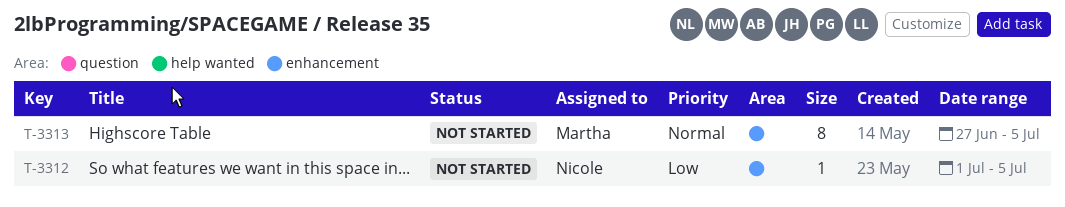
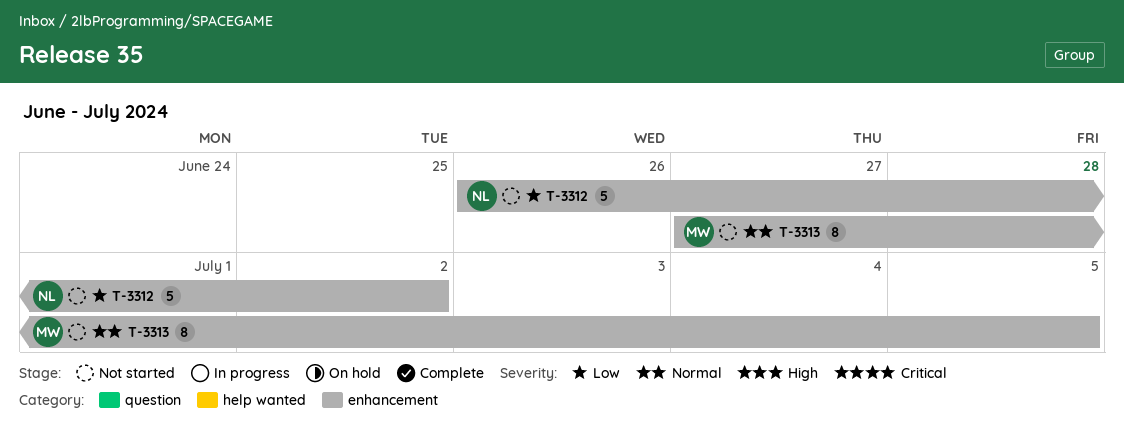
T-3312, estimate: 1 -> 5
T-3312, start: Jul 1 -> Jun 26
T-3312, due: Jul 5 -> Jul 2

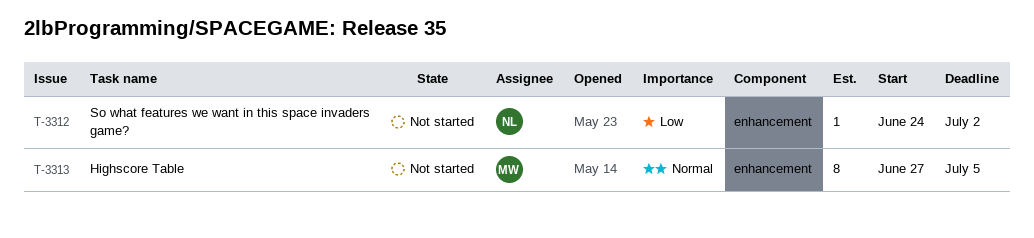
T-3312, estimate: 5 -> 1
T-3312, start: Jun 26 -> Jun 24

